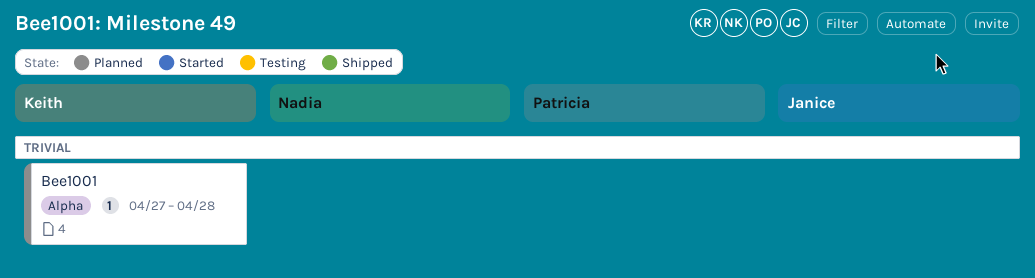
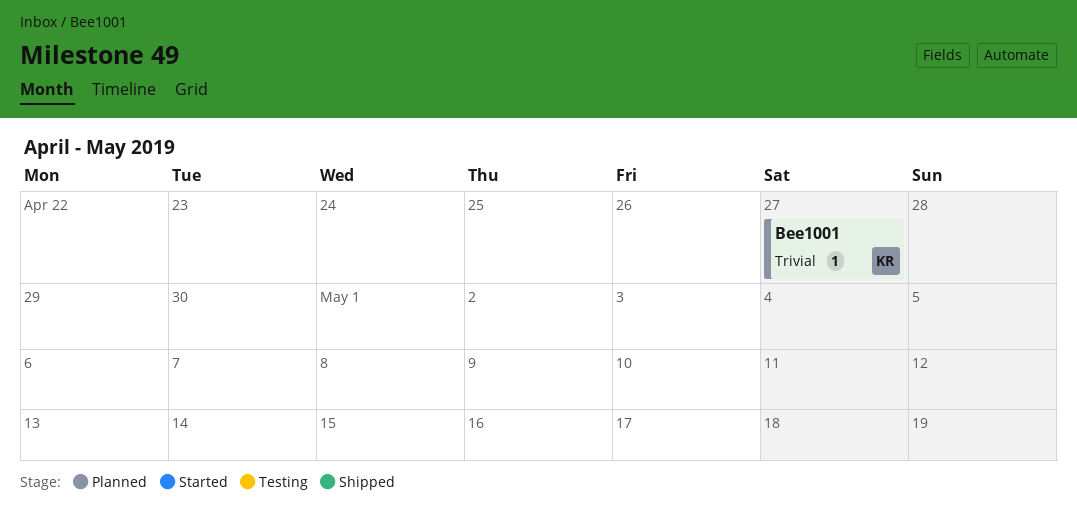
Bee1001, due: Apr 28 -> Apr 27

